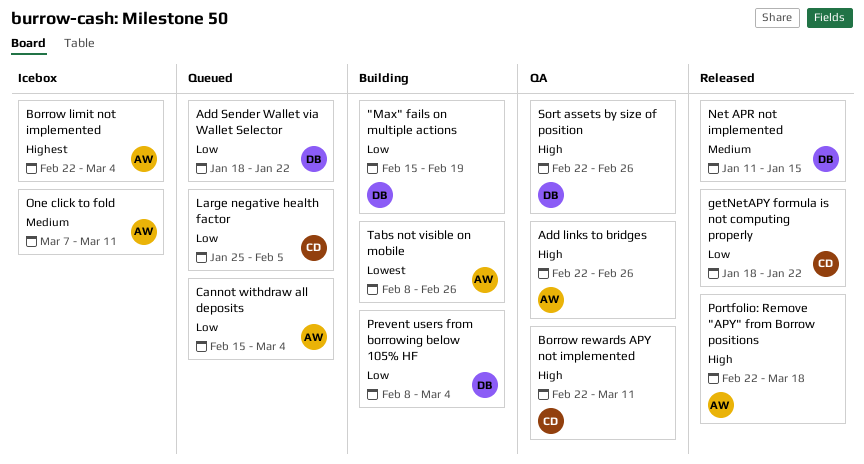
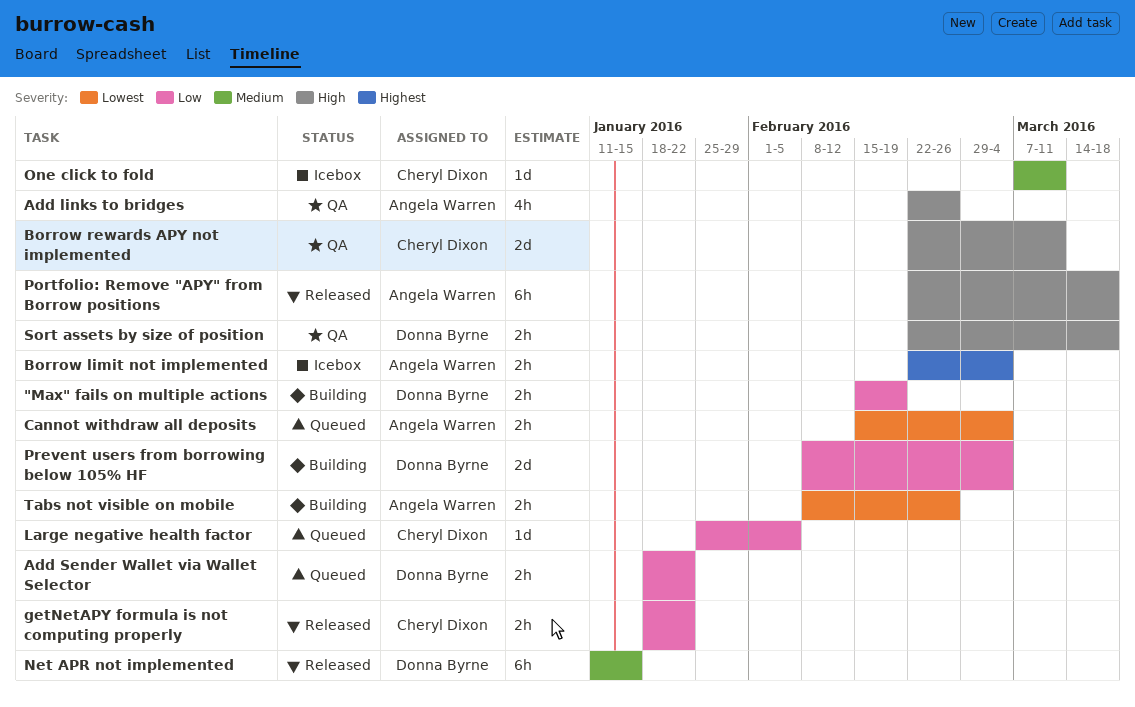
Cannot withdraw all deposits, priority: Low -> Lowest
One click to fold, owner: Angela Warren -> Cheryl Dixon
Sort assets by size of position, due: Feb 26 -> Mar 18

